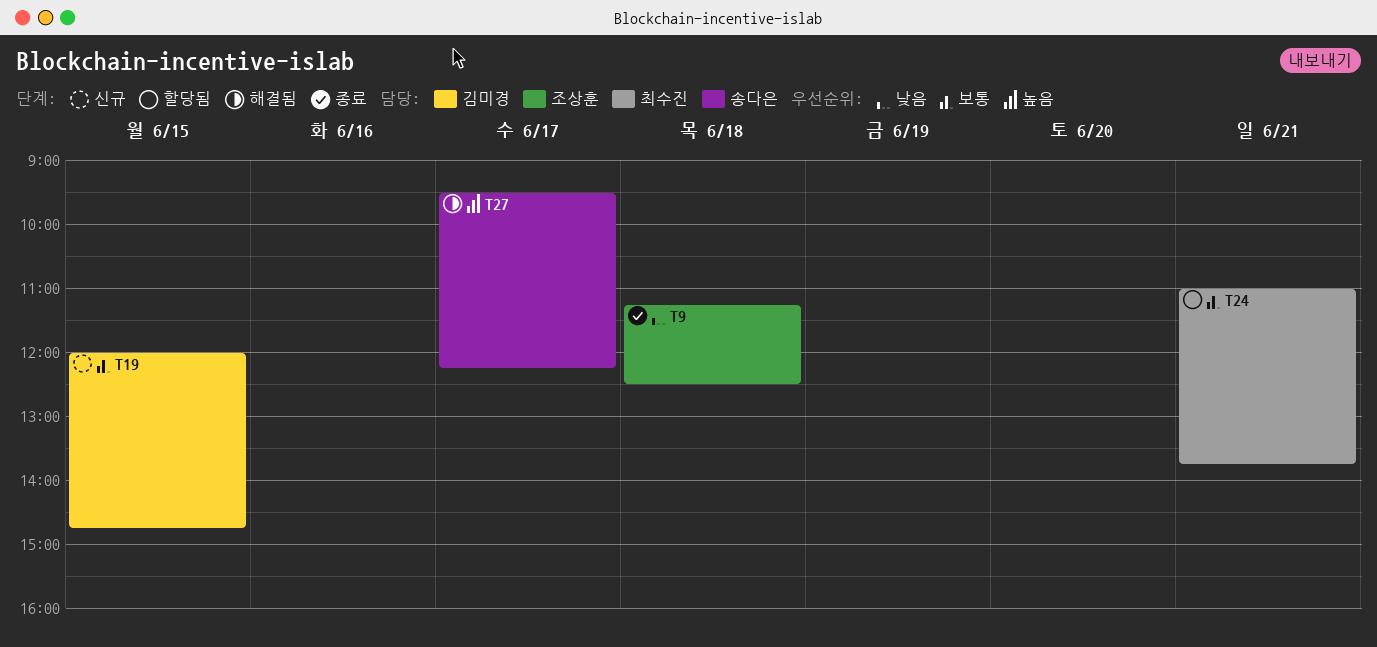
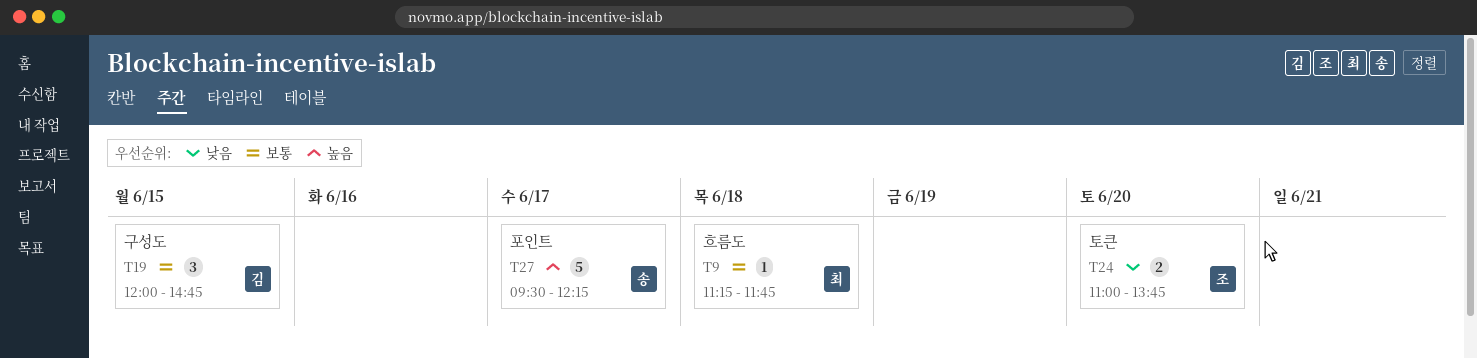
T9, owner: 조상훈 -> 최수진
T9, priority: 낮음 -> 보통
T9, ends: 12:30 -> 11:45
T24, owner: 최수진 -> 조상훈
T24, priority: 보통 -> 낮음
T24, day: Jun 21 -> Jun 20

